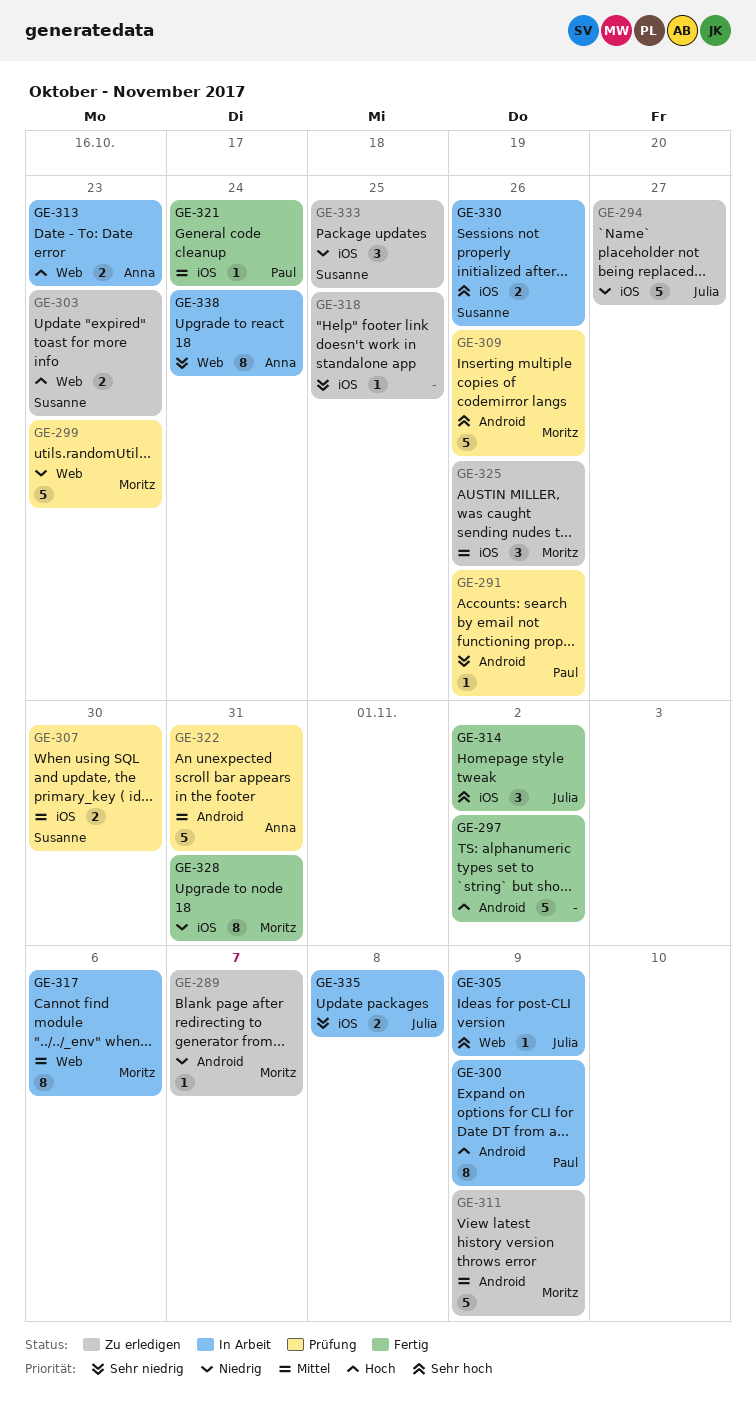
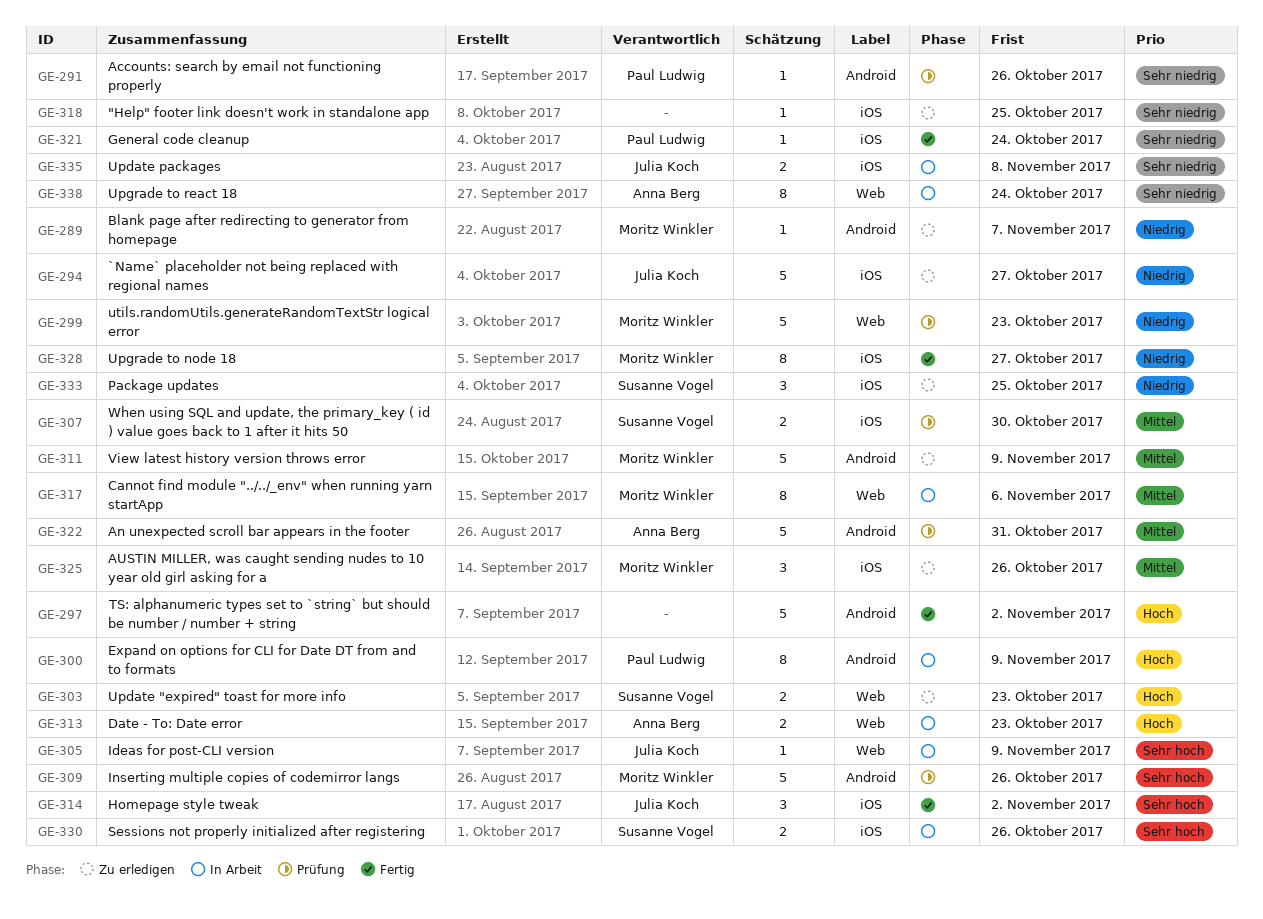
GE-321, priority: Mittel -> Sehr niedrig
GE-328, due: Oct 31 -> Oct 27

